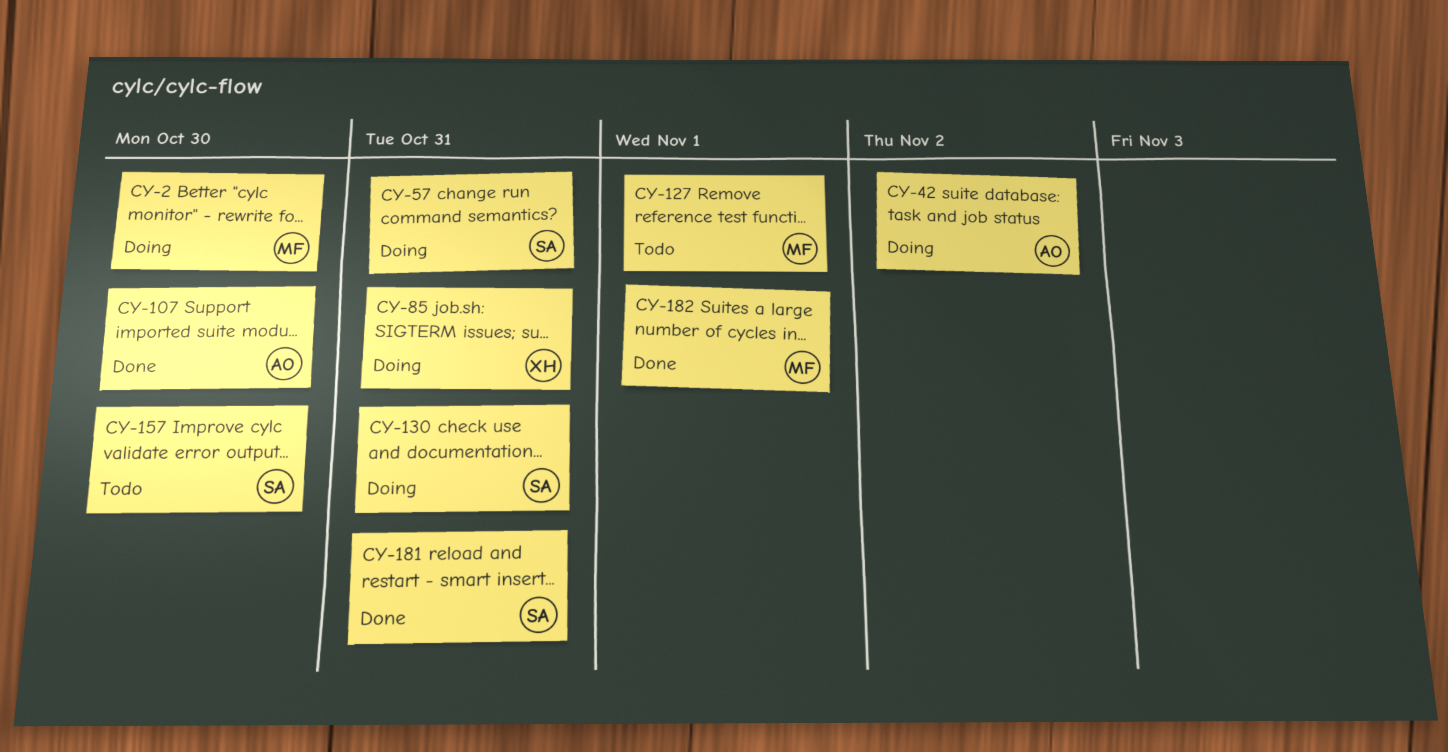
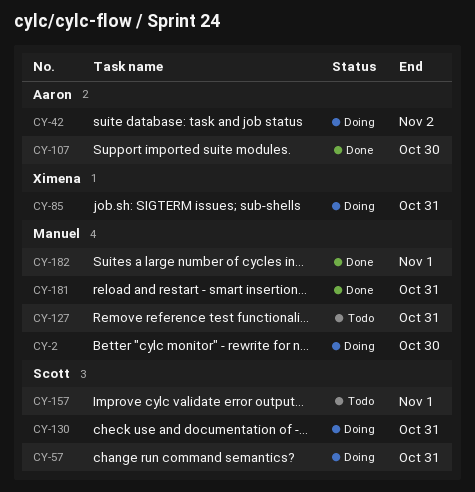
CY-127, due: Nov 1 -> Oct 31
CY-157, due: Oct 30 -> Nov 1
CY-181, owner: Scott -> Manuel

